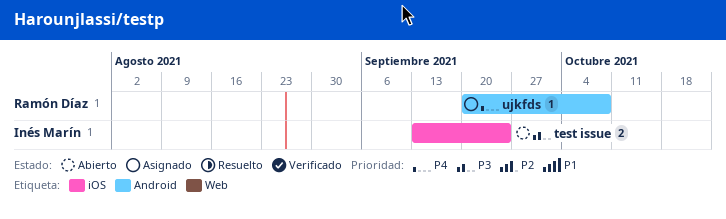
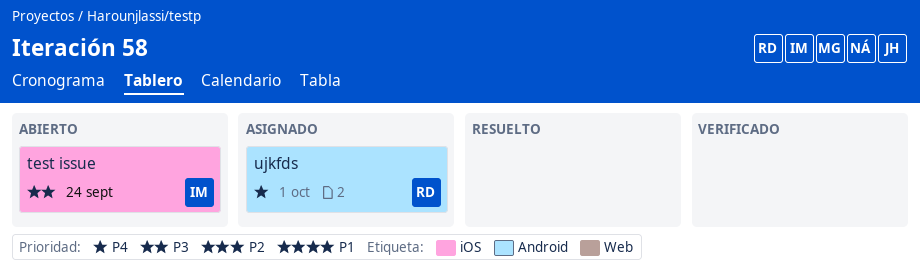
ujkfds, due: Oct 8 -> Oct 1

